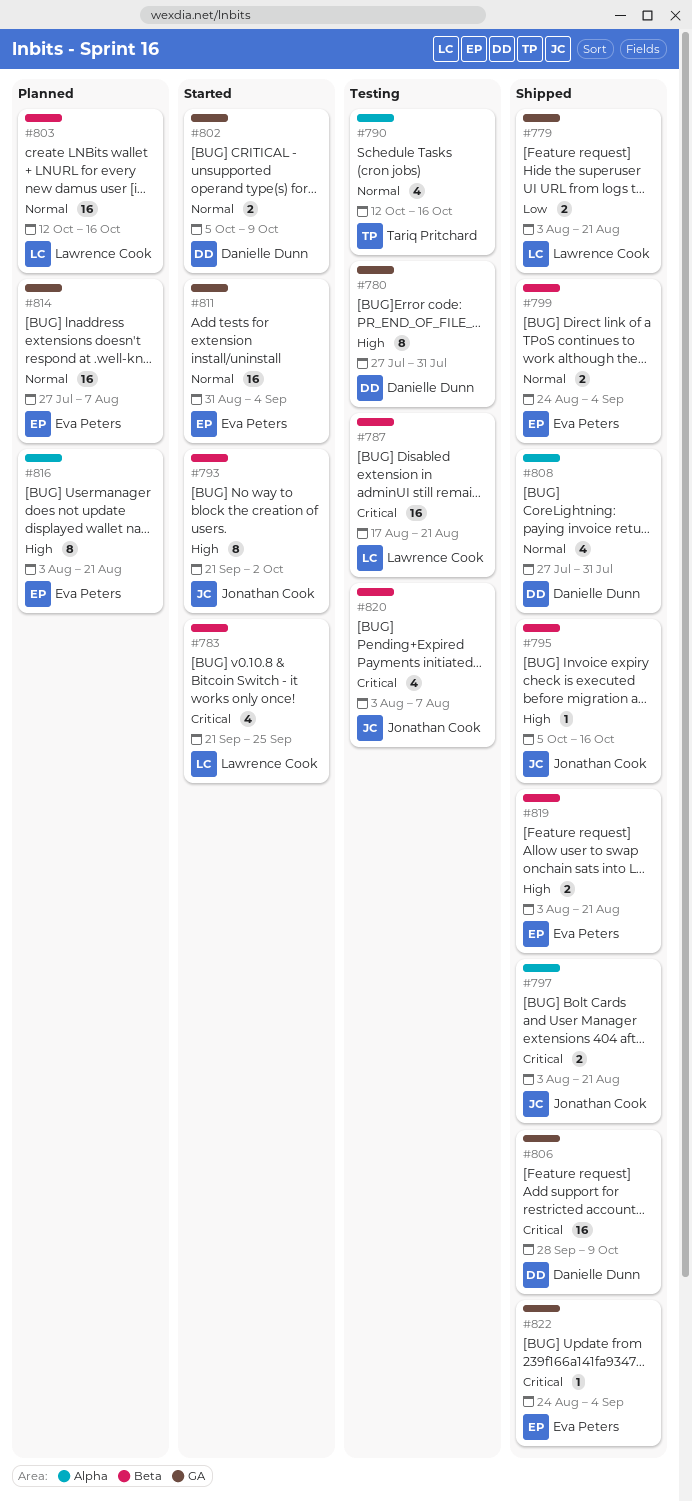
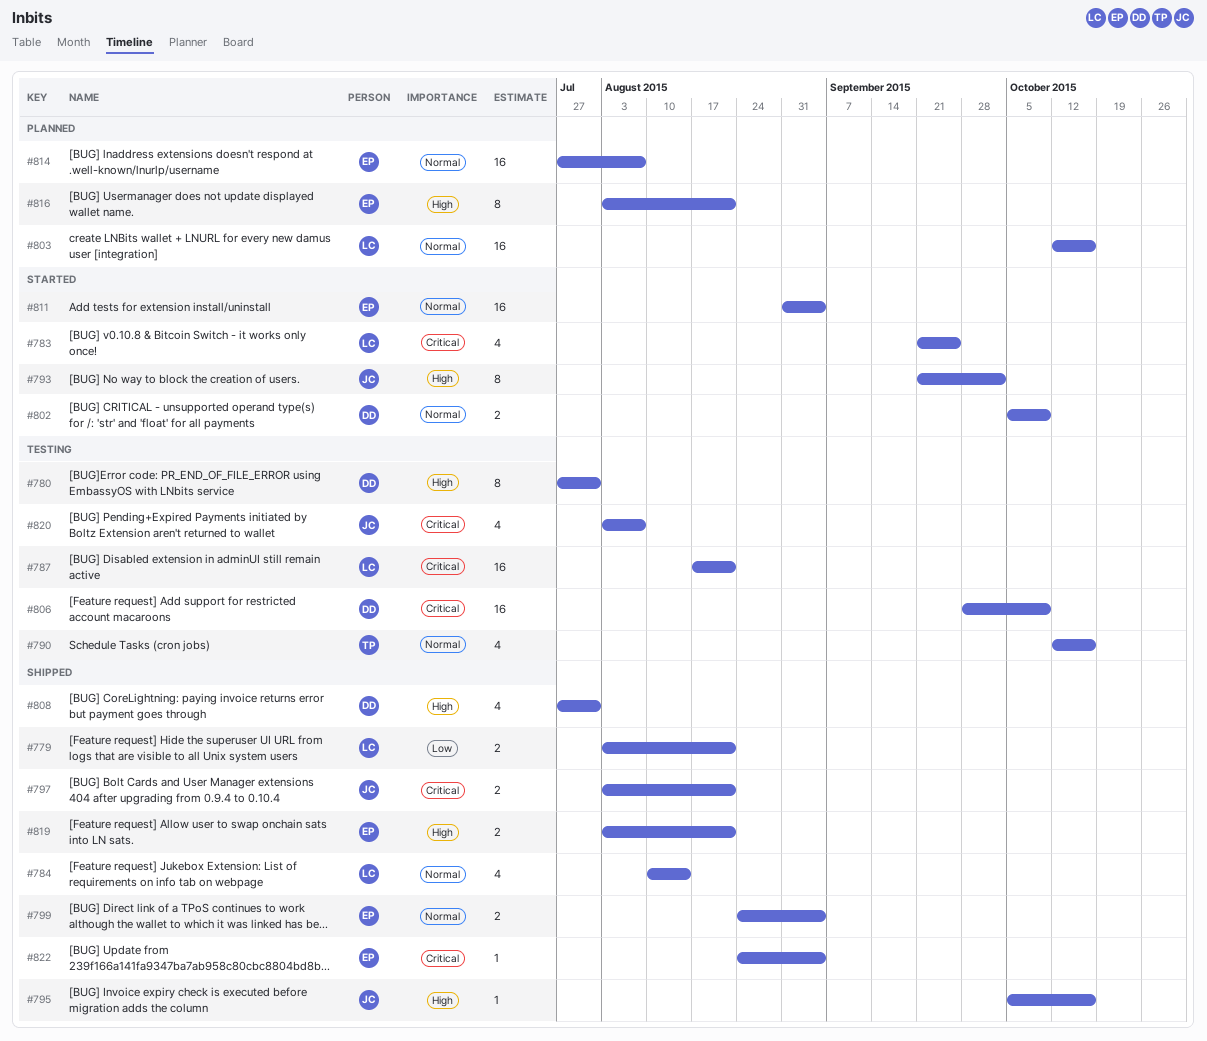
#784: none -> present
#806, status: Shipped -> Testing
#808, priority: Normal -> High

